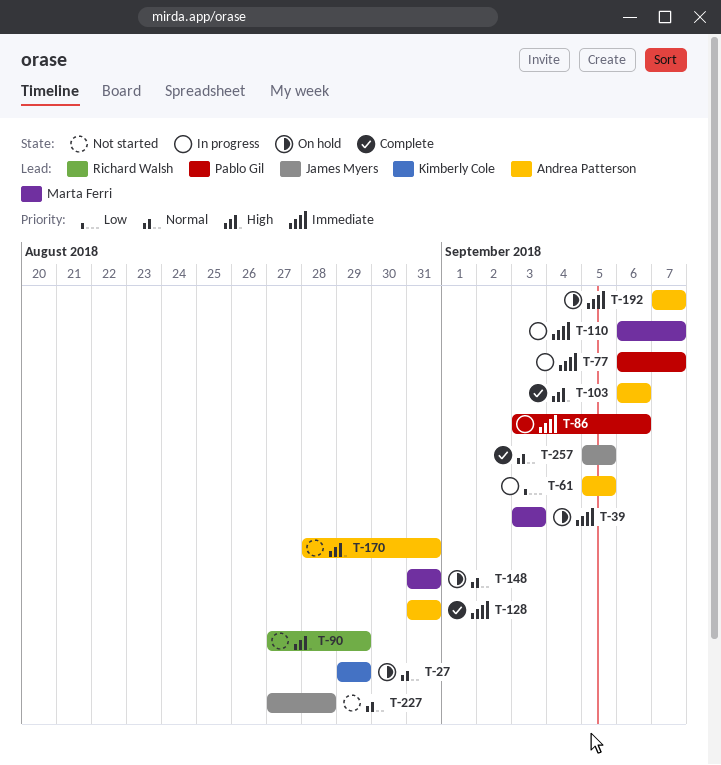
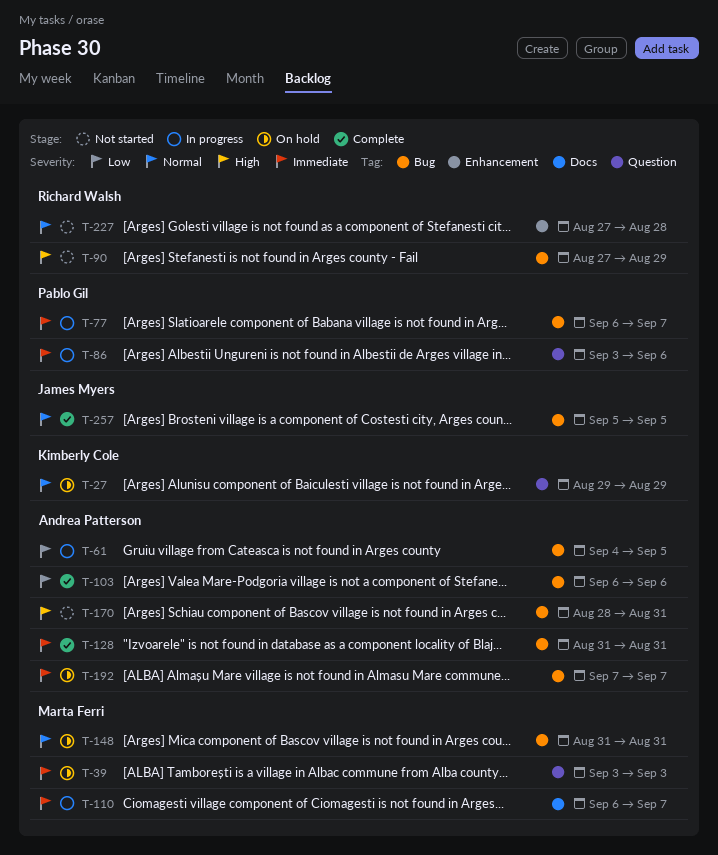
T-61, start: Sep 5 -> Sep 4
T-103, priority: High -> Low
T-227, owner: James Myers -> Richard Walsh

